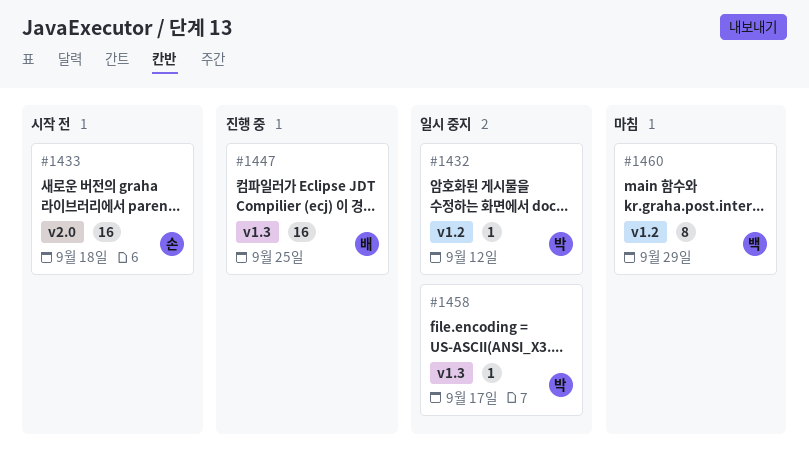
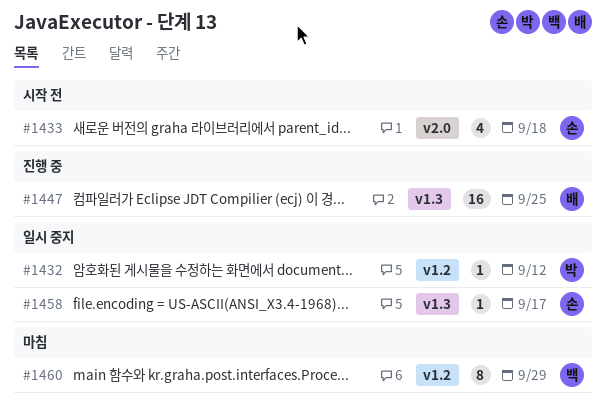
#1433, estimate: 16 -> 4
#1458, owner: 박 -> 손

